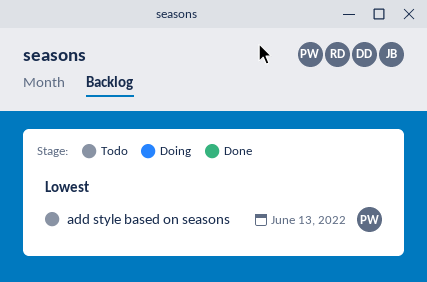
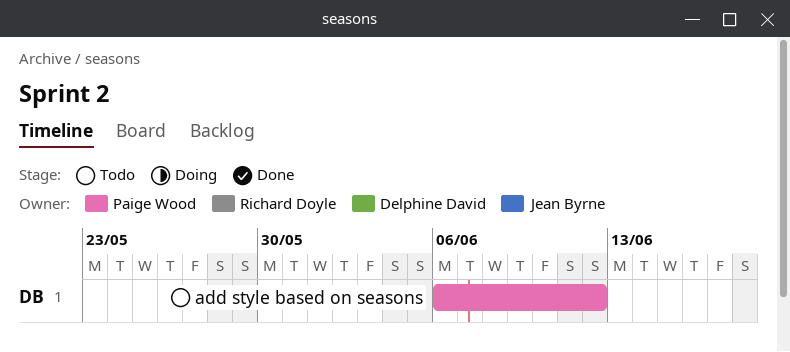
add style based on seasons, due: Jun 13 -> Jun 12

